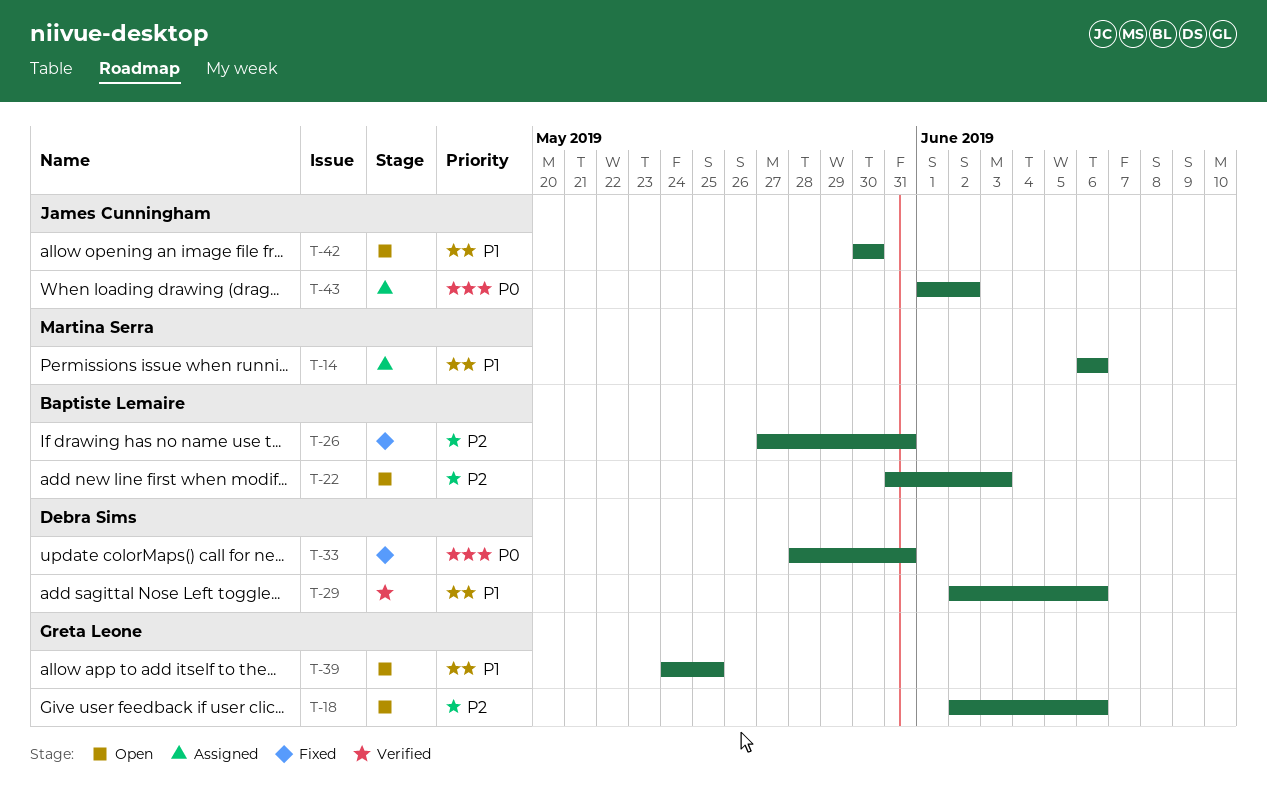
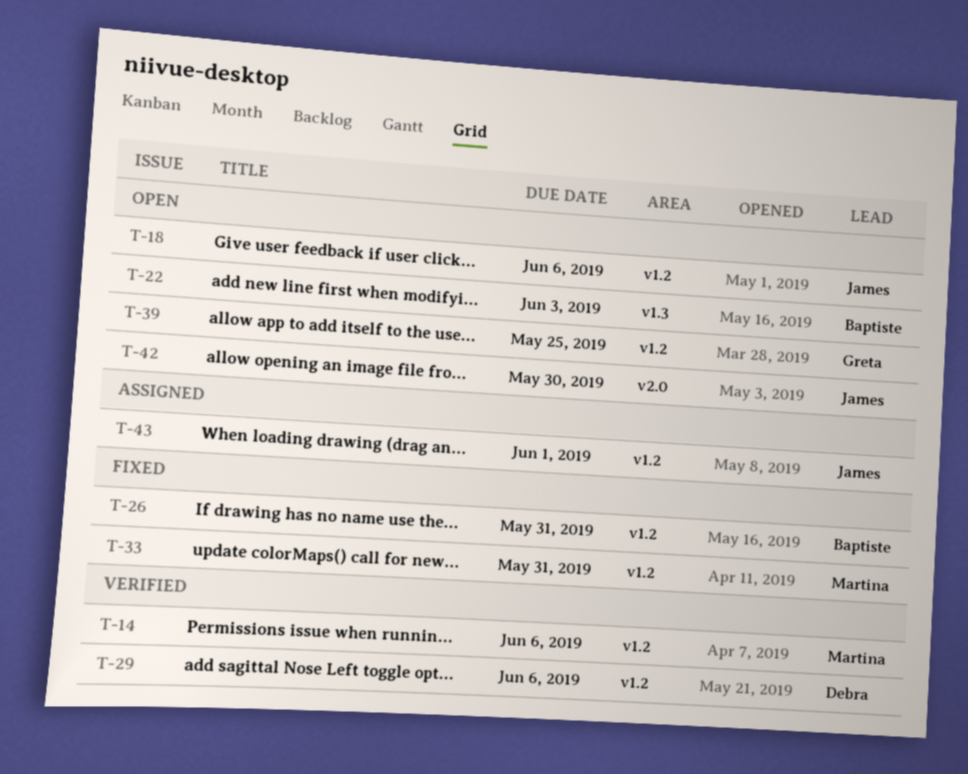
T-14, status: Assigned -> Verified
T-18, owner: Greta Leone -> James Cunningham
T-33, owner: Debra Sims -> Martina Serra
T-43, due: Jun 2 -> Jun 1

